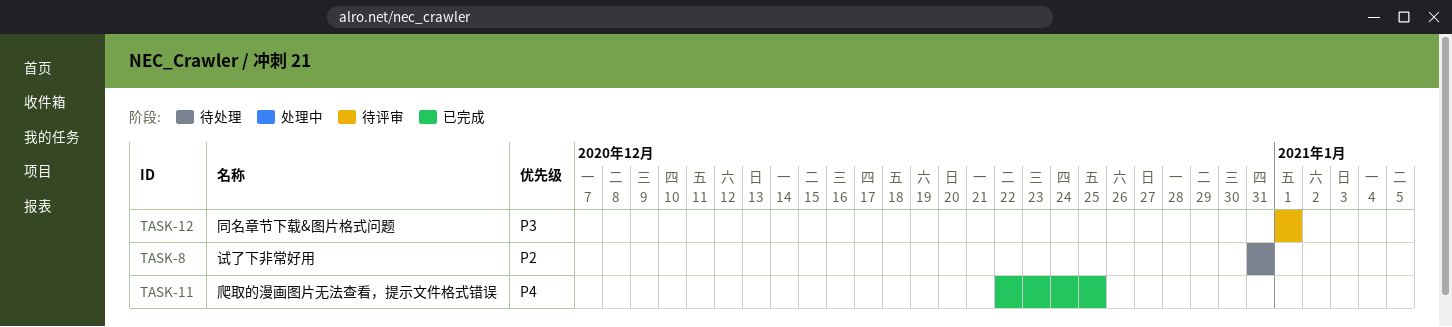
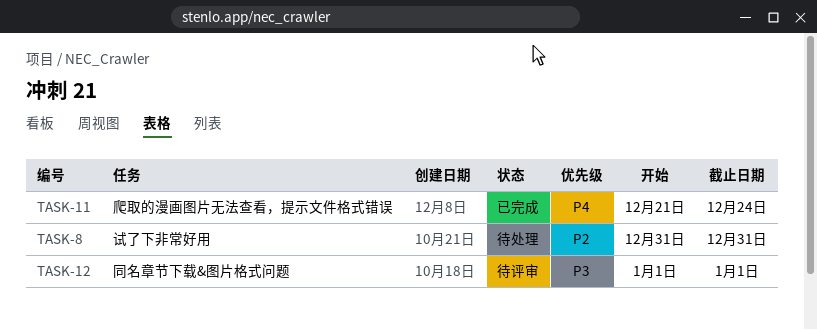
TASK-11, start: Dec 22 -> Dec 21
TASK-11, due: Dec 25 -> Dec 24

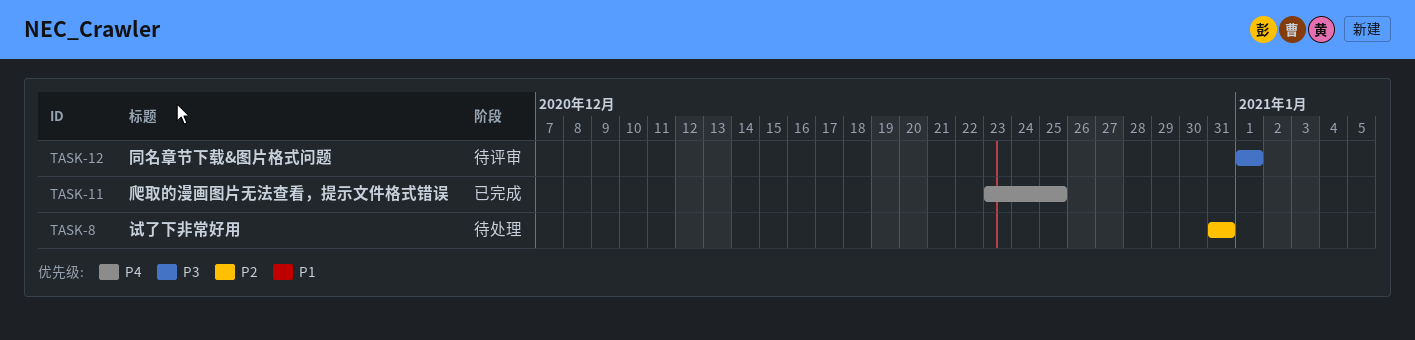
TASK-11, start: Dec 21 -> Dec 23
TASK-11, due: Dec 24 -> Dec 25

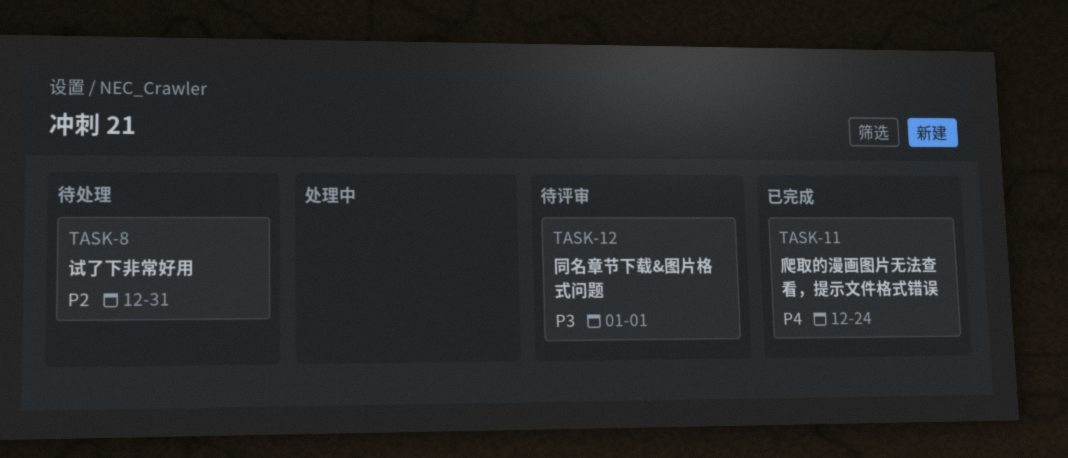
TASK-11, due: Dec 25 -> Dec 24

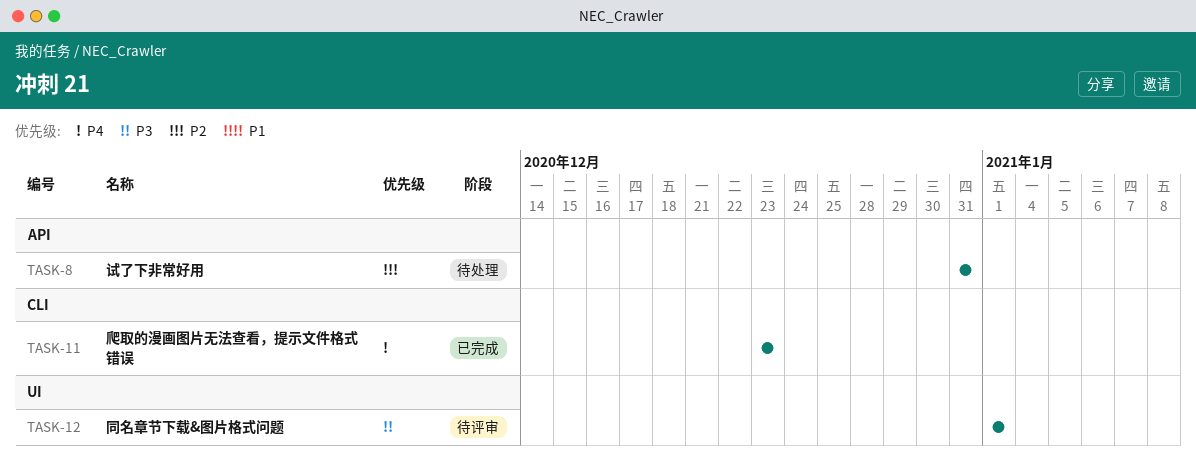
TASK-11, due: Dec 24 -> Dec 23

